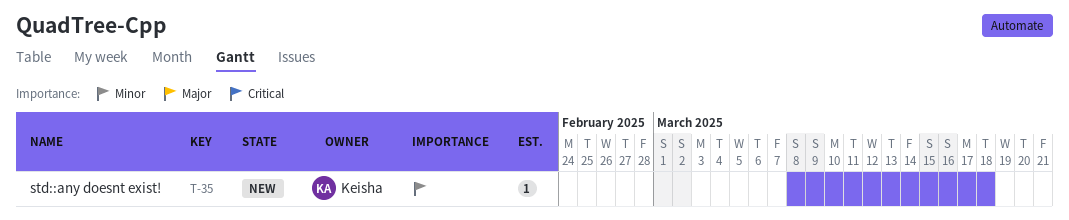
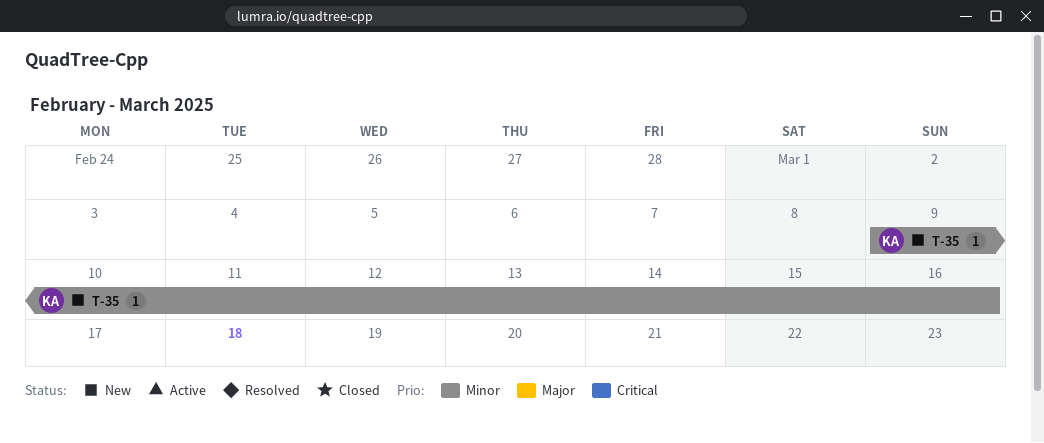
T-35, start: Mar 8 -> Mar 9
T-35, due: Mar 18 -> Mar 16

